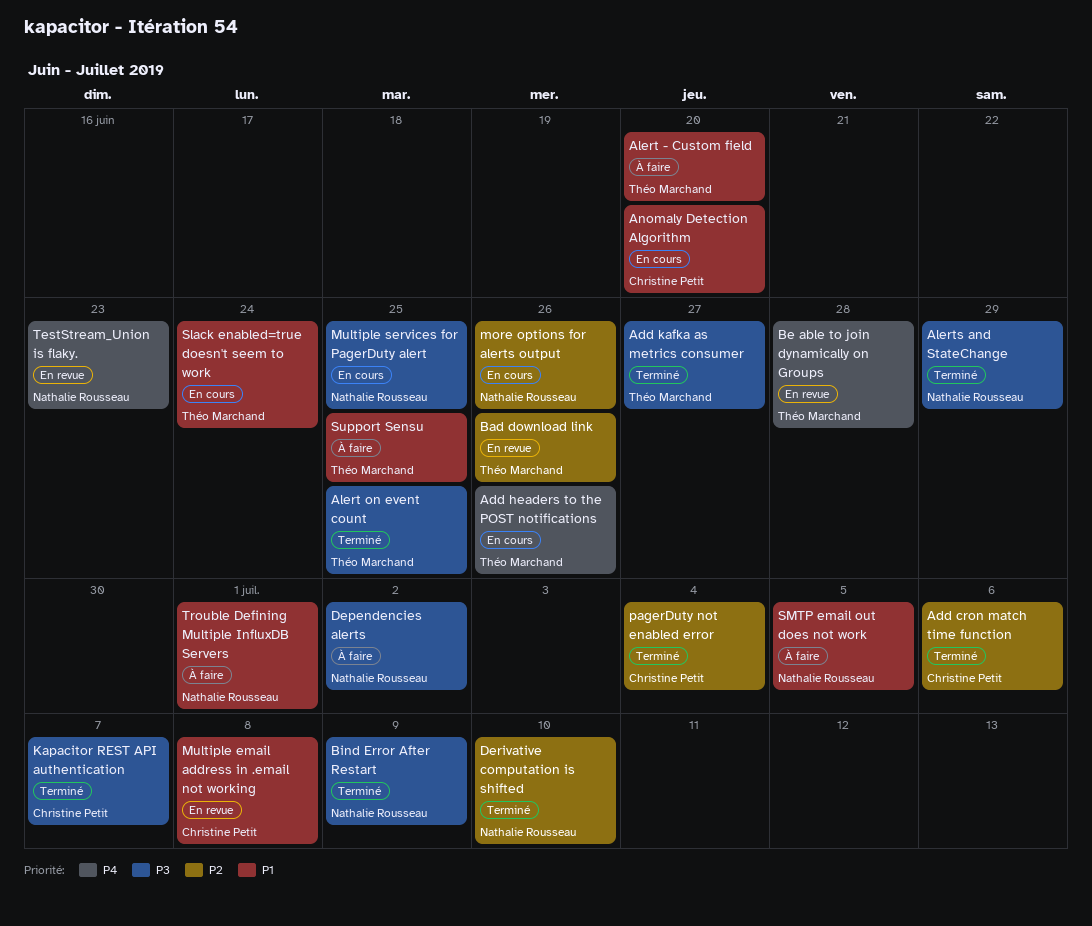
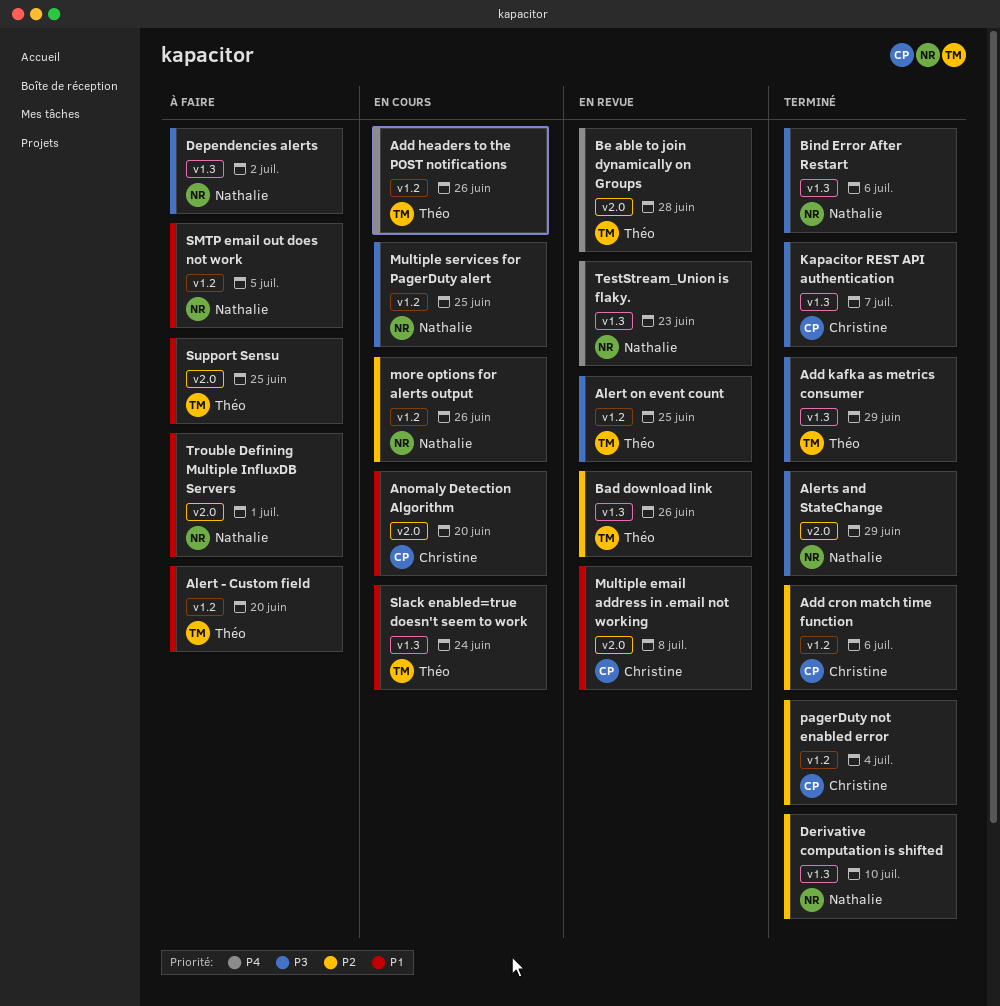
Add kafka as metrics consumer, due: Jun 27 -> Jun 29
Alert on event count, status: Terminé -> En revue
Bind Error After Restart, due: Jul 9 -> Jul 6

